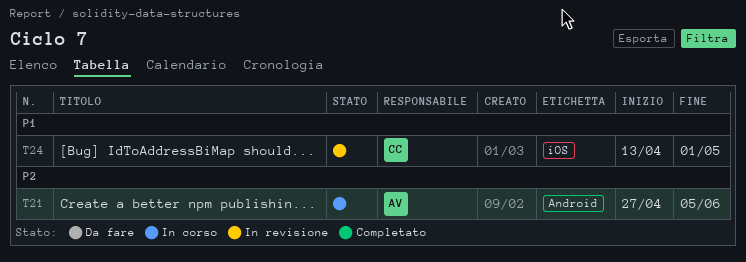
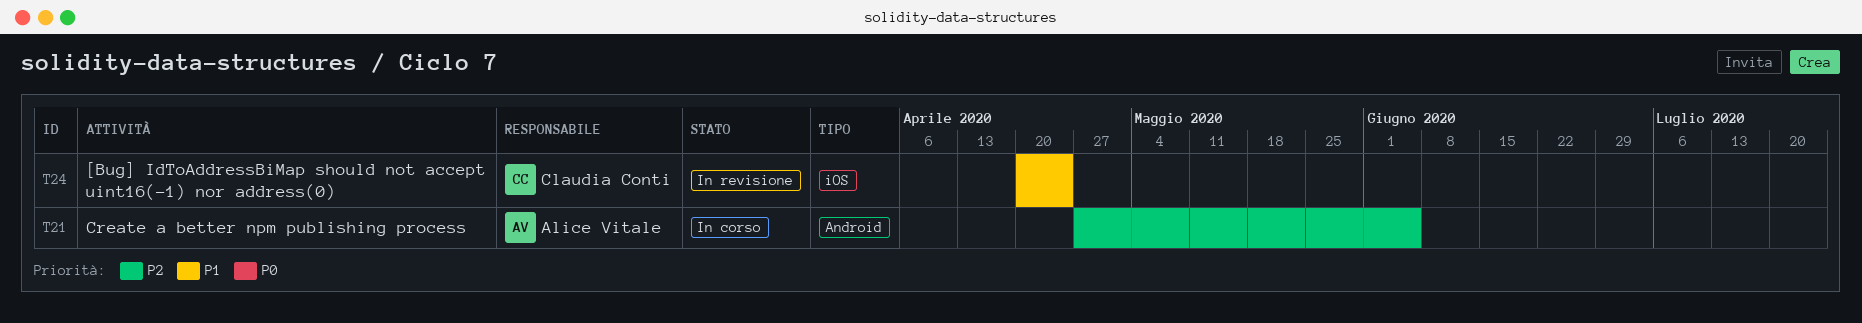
T24, start: Apr 13 -> Apr 20
T24, due: May 1 -> Apr 24

